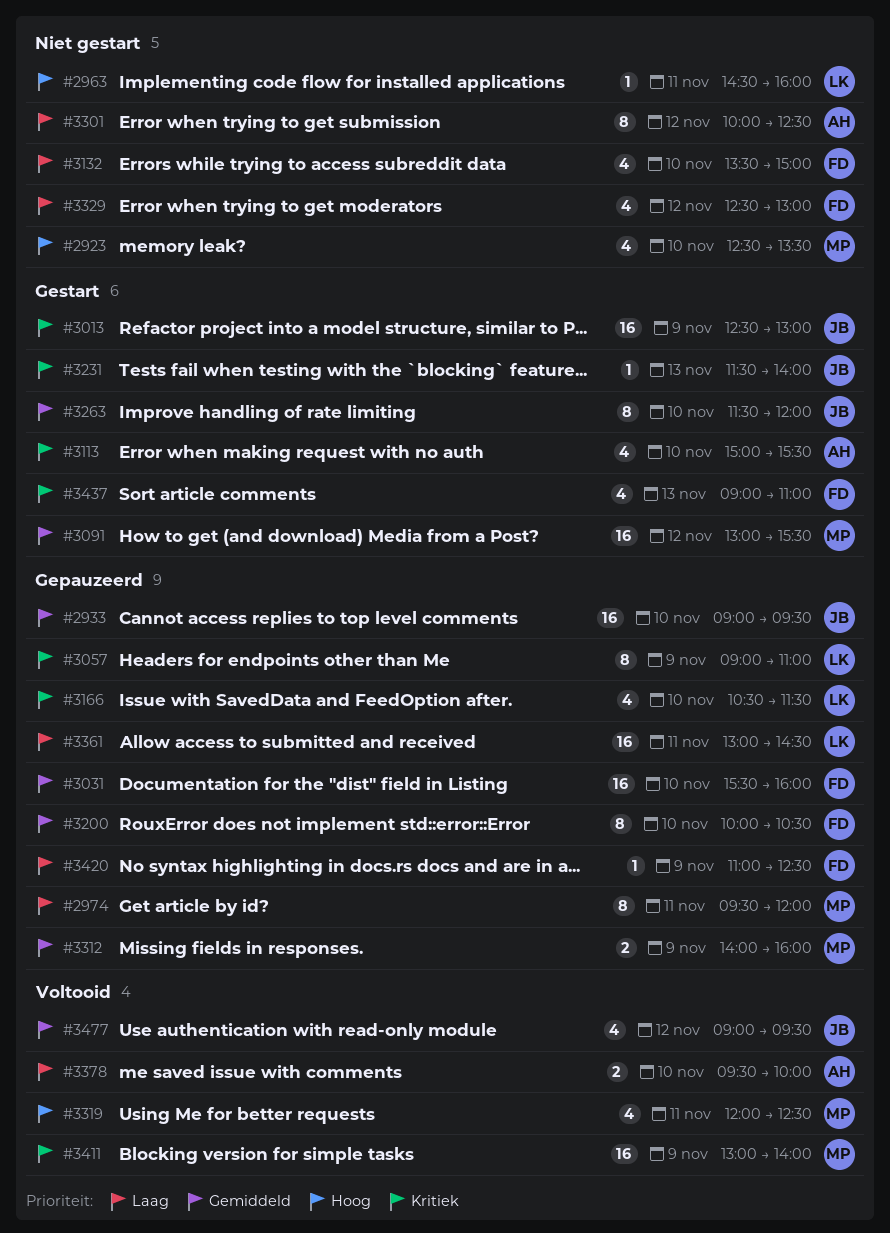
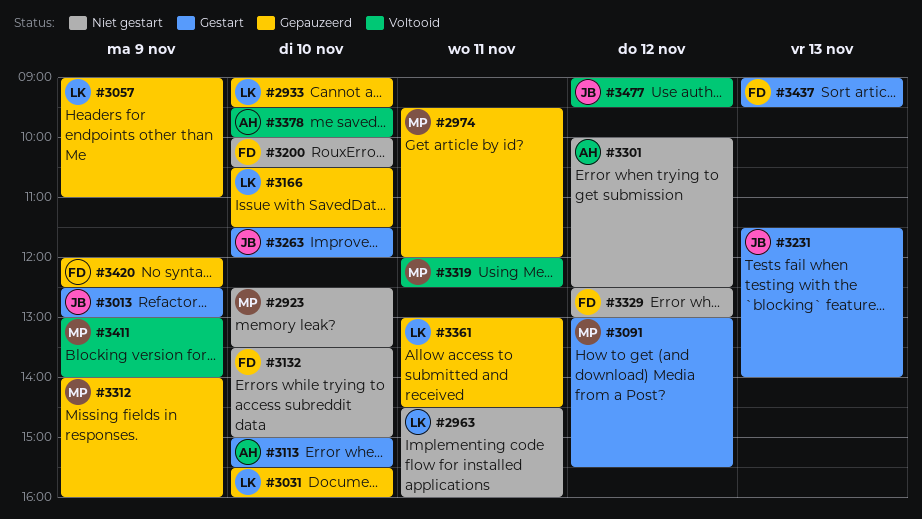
#2933, owner: JB -> LK
#3031, owner: FD -> LK
#3200, status: Gepauzeerd -> Niet gestart
#3420, begins: 11:00 -> 12:00
#3437, ends: 11:00 -> 09:30

